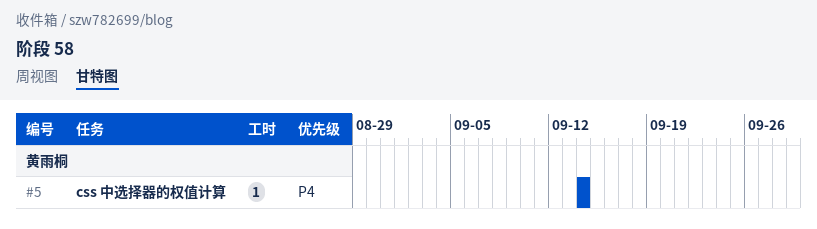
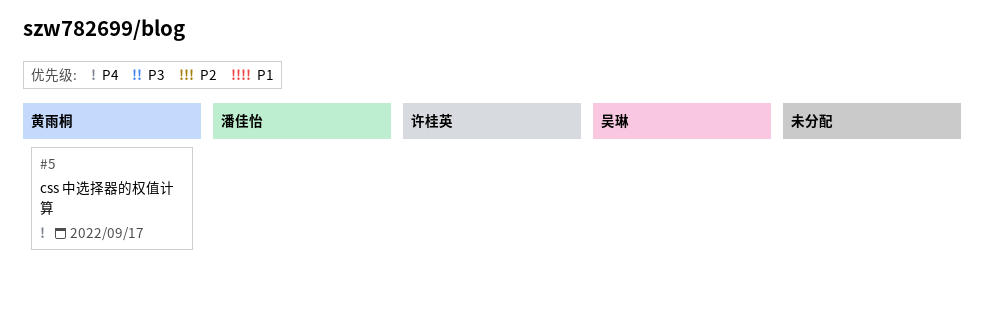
#5, due: Sep 14 -> Sep 17

